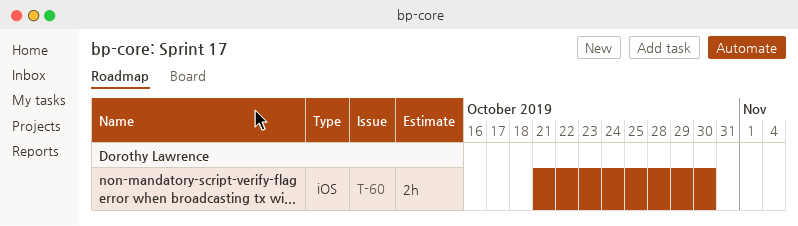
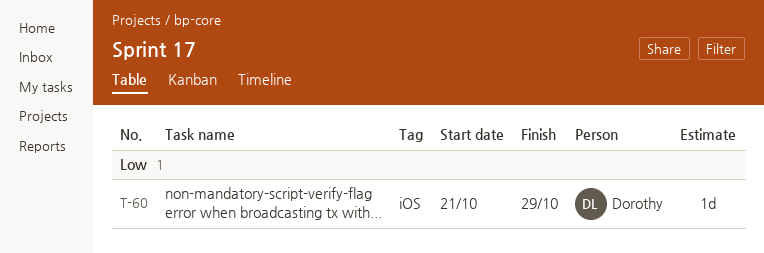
T-60, estimate: 2h -> 1d
T-60, due: Oct 30 -> Oct 29

